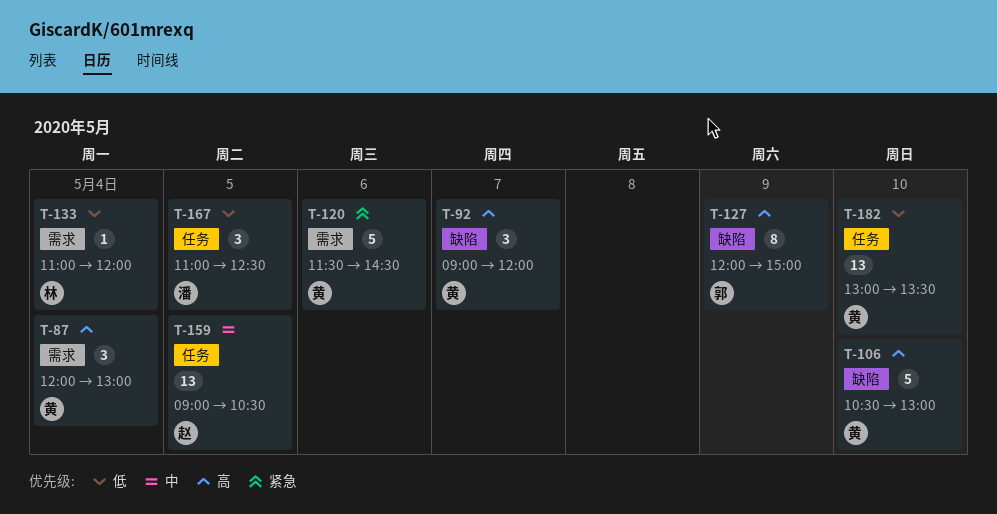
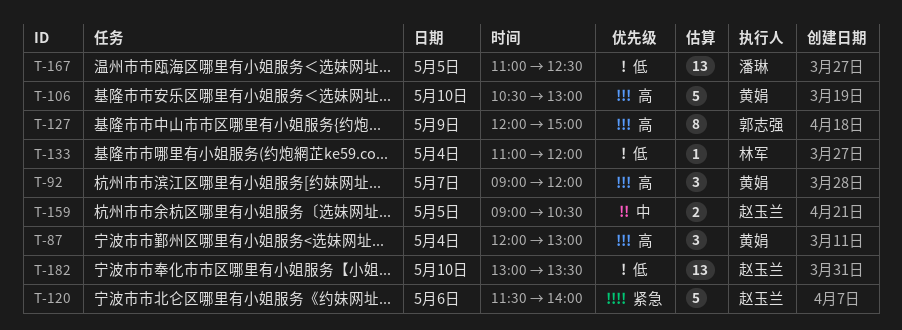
T-120, owner: 黄娟 -> 赵玉兰
T-120, ends: 14:30 -> 14:00
T-159, estimate: 13 -> 2
T-167, estimate: 3 -> 13
T-182, owner: 黄娟 -> 赵玉兰

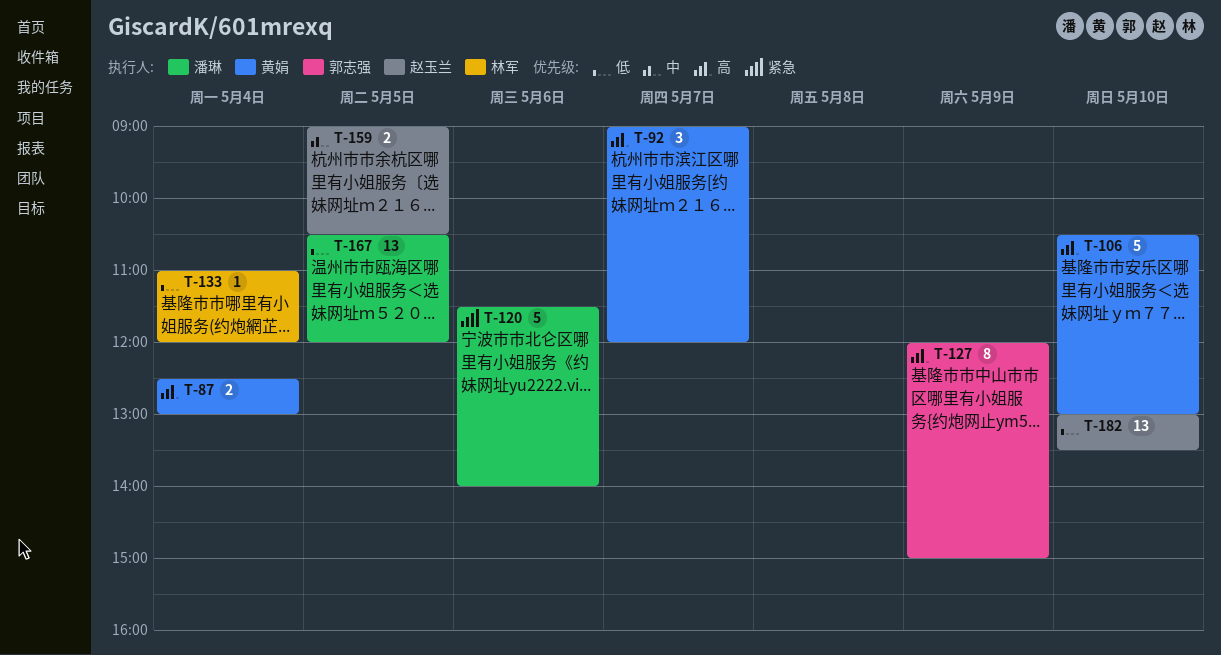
T-87, estimate: 3 -> 2
T-87, begins: 12:00 -> 12:30
T-120, owner: 赵玉兰 -> 潘琳
T-167, begins: 11:00 -> 10:30
T-167, ends: 12:30 -> 12:00

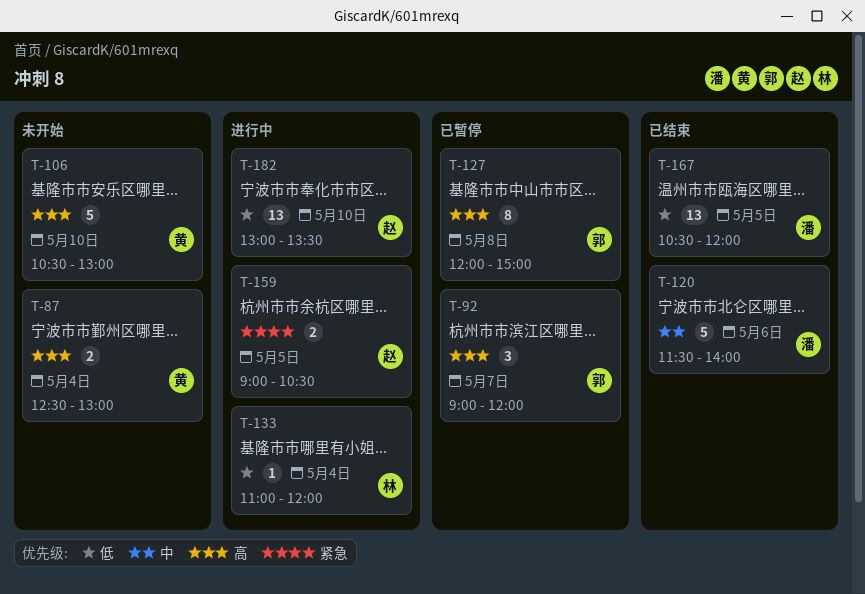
T-92, owner: 黄娟 -> 郭志强
T-120, priority: 紧急 -> 中
T-127, day: May 9 -> May 8
T-159, priority: 中 -> 紧急

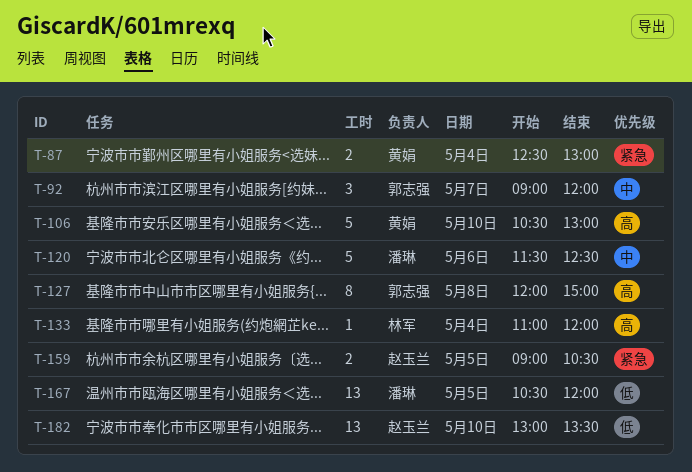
T-87, priority: 高 -> 紧急
T-92, priority: 高 -> 中
T-120, ends: 14:00 -> 12:30
T-133, priority: 低 -> 高

